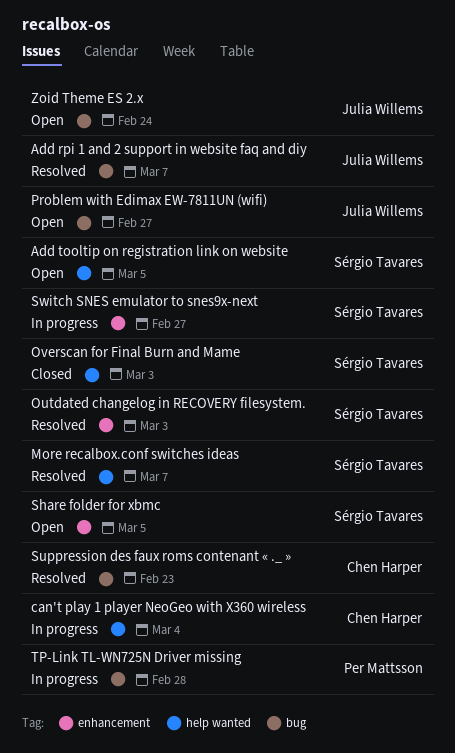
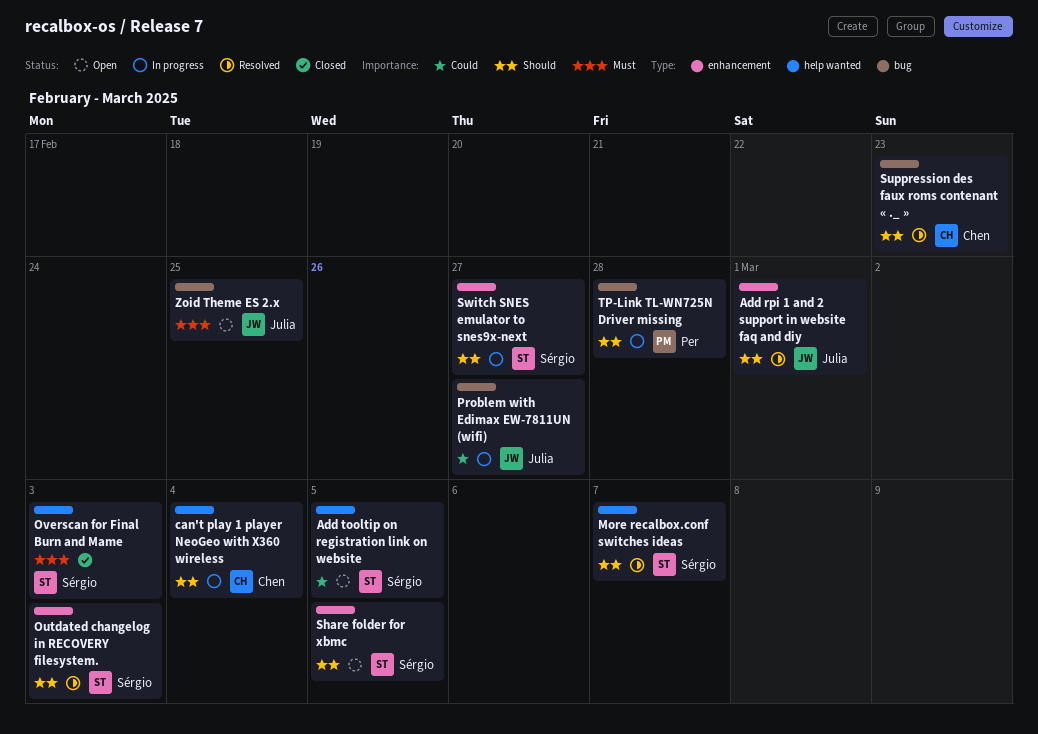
Add rpi 1 and 2 support in website faq and diy, label: bug -> enhancement
Add rpi 1 and 2 support in website faq and diy, due: Mar 7 -> Mar 1
Problem with Edimax EW-7811UN (wifi), status: Open -> In progress
Zoid Theme ES 2.x, due: Feb 24 -> Feb 25

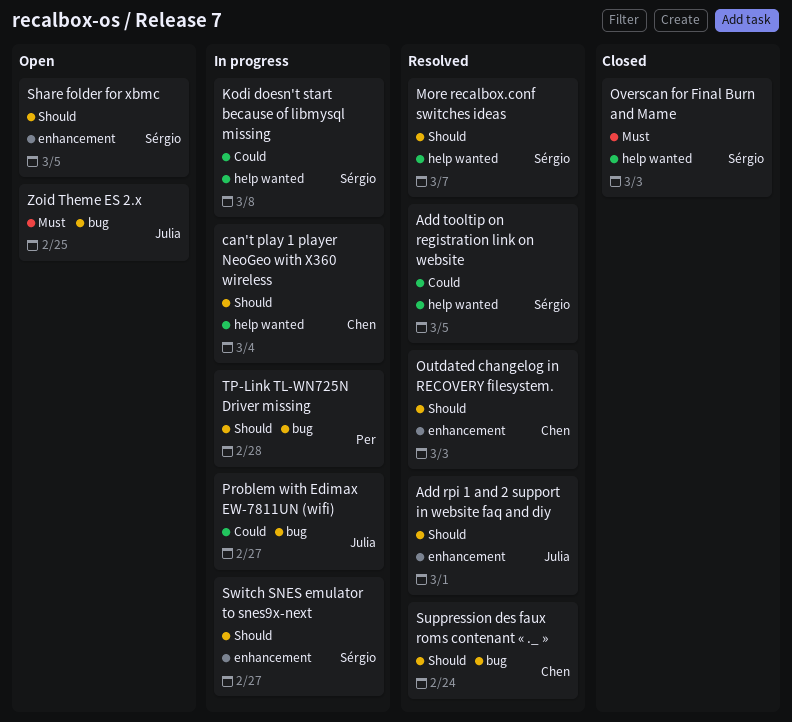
Add tooltip on registration link on website, status: Open -> Resolved
Kodi doesn't start because of libmysql missing: none -> present
Outdated changelog in RECOVERY filesystem., owner: Sérgio -> Chen
Suppression des faux roms contenant « ._ », due: Feb 23 -> Feb 24

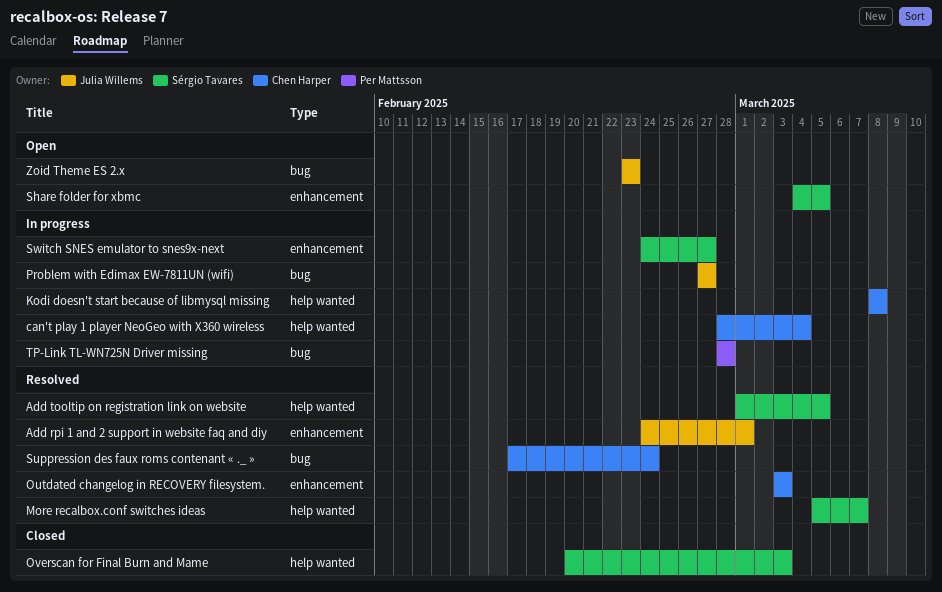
Kodi doesn't start because of libmysql missing, owner: Sérgio Tavares -> Chen Harper
Zoid Theme ES 2.x, due: Feb 25 -> Feb 23

